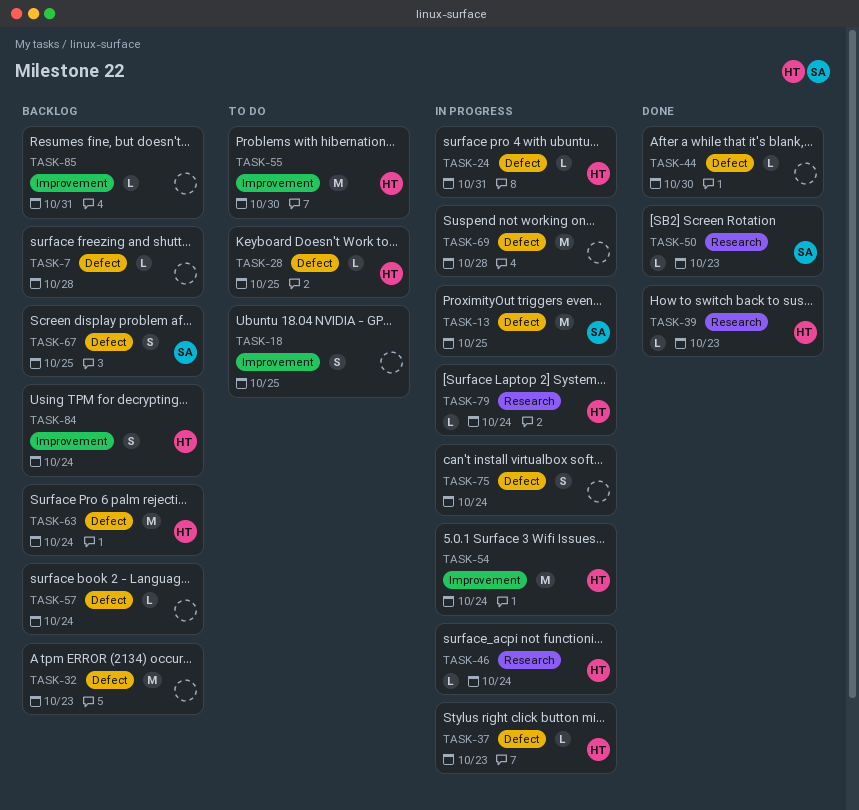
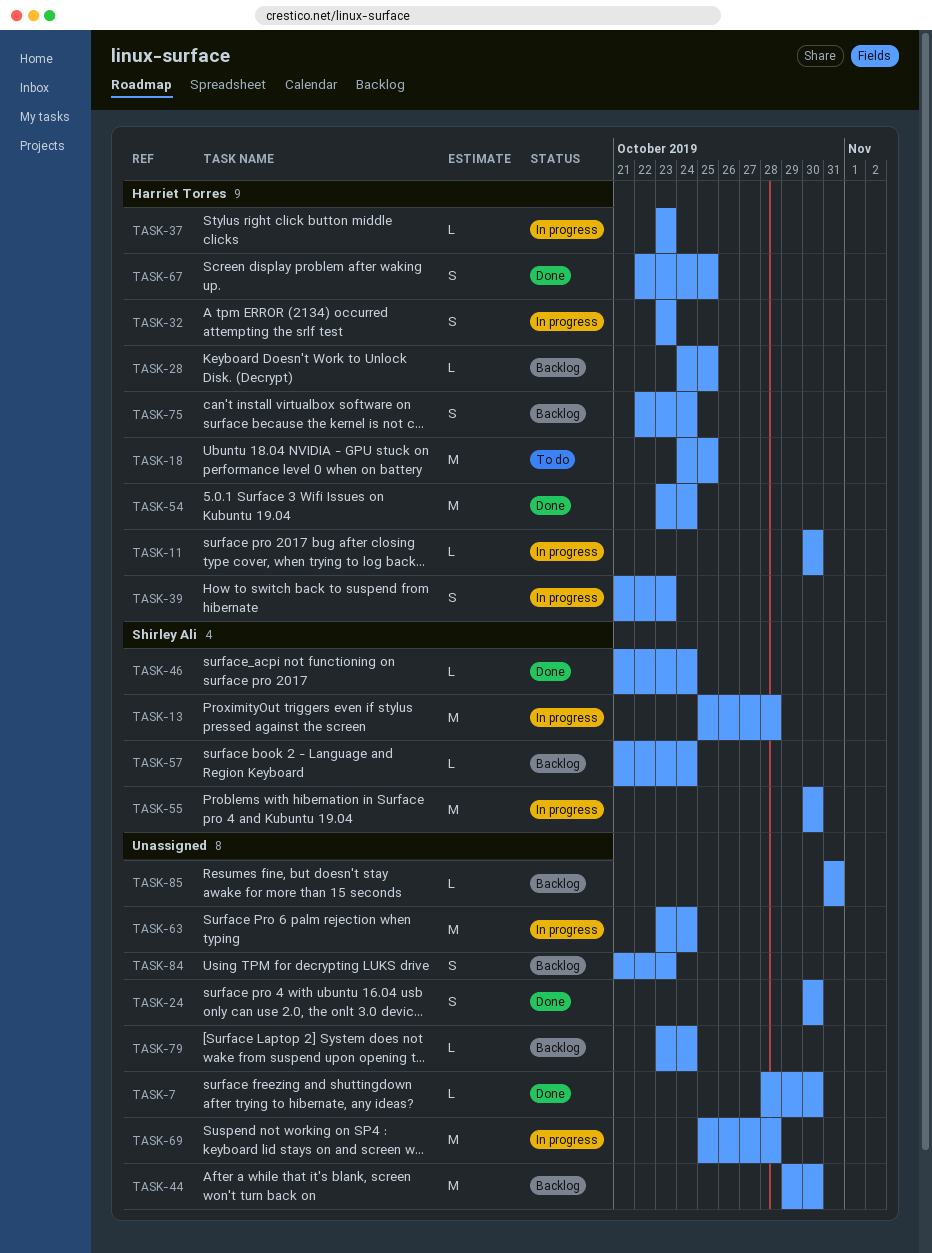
TASK-7, status: Backlog -> Done
TASK-7, due: Oct 28 -> Oct 30
TASK-11: none -> present
TASK-13, due: Oct 25 -> Oct 28
TASK-18, owner: none -> Harriet Torres
TASK-18, estimate: S -> M
TASK-24, status: In progress -> Done
TASK-24, owner: Harriet Torres -> none
TASK-24, estimate: L -> S
TASK-24, due: Oct 31 -> Oct 30
TASK-28, status: To do -> Backlog
TASK-32, status: Backlog -> In progress
TASK-32, owner: none -> Harriet Torres
TASK-32, estimate: M -> S
TASK-39, status: Done -> In progress
TASK-39, estimate: L -> S
TASK-44, status: Done -> Backlog
TASK-44, estimate: L -> M
TASK-46, status: In progress -> Done
TASK-46, owner: Harriet Torres -> Shirley Ali
TASK-50: present -> none
TASK-54, status: In progress -> Done
TASK-55, status: To do -> In progress
TASK-55, owner: Harriet Torres -> Shirley Ali
TASK-57, owner: none -> Shirley Ali
TASK-63, status: Backlog -> In progress
TASK-63, owner: Harriet Torres -> none
TASK-67, status: Backlog -> Done
TASK-67, owner: Shirley Ali -> Harriet Torres
TASK-75, status: In progress -> Backlog
TASK-75, owner: none -> Harriet Torres
TASK-79, status: In progress -> Backlog
TASK-79, owner: Harriet Torres -> none
TASK-84, owner: Harriet Torres -> none
TASK-84, due: Oct 24 -> Oct 23

